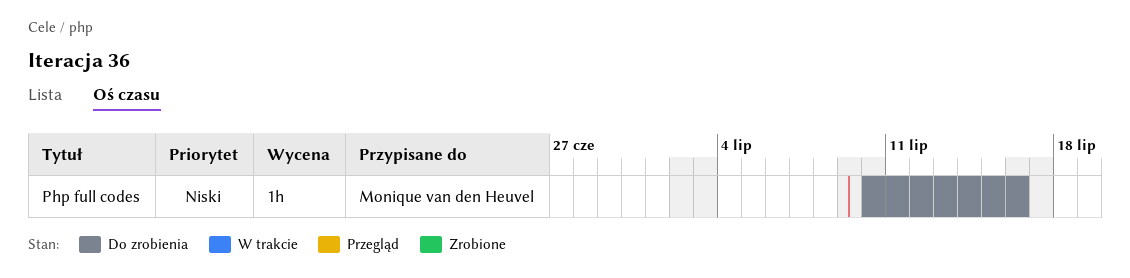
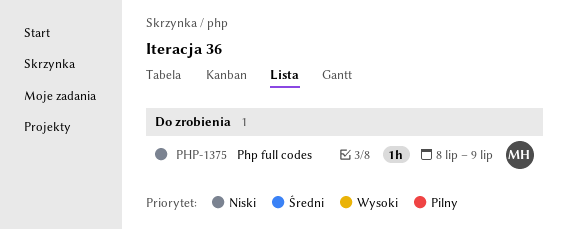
Php full codes, start: Jul 10 -> Jul 8
Php full codes, due: Jul 16 -> Jul 9

